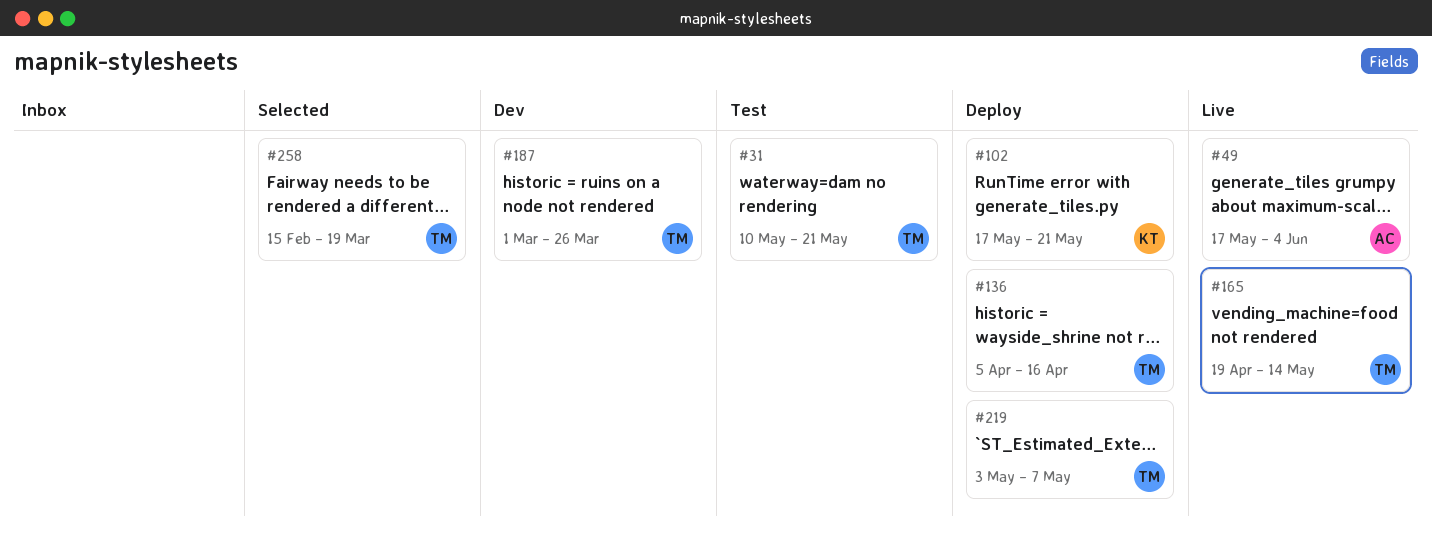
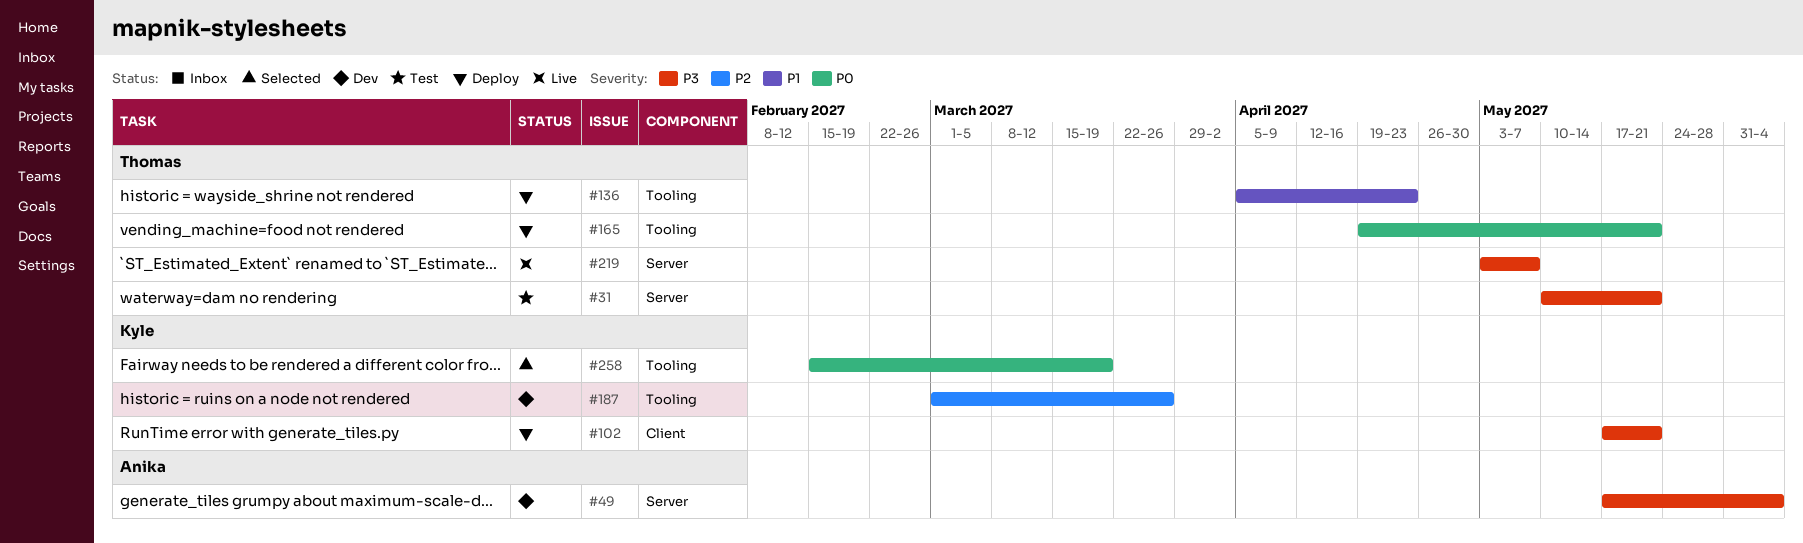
#49, status: Live -> Dev
#136, due: Apr 16 -> Apr 23
#165, status: Live -> Deploy
#165, due: May 14 -> May 21
#187, owner: Thomas -> Kyle
#219, status: Deploy -> Live
#258, owner: Thomas -> Kyle

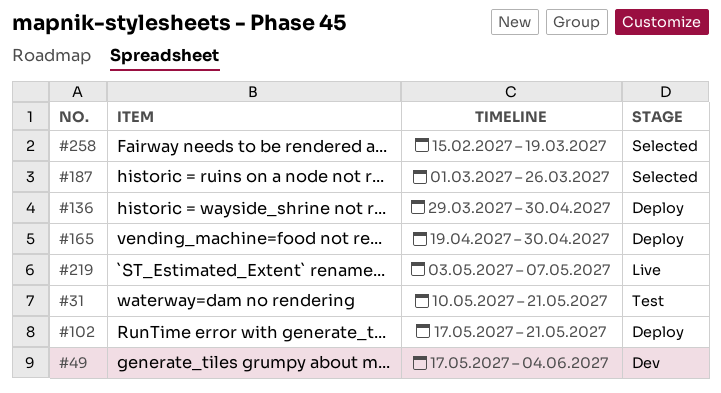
#136, start: Apr 5 -> Mar 29
#136, due: Apr 23 -> Apr 30
#165, due: May 21 -> Apr 30
#187, status: Dev -> Selected

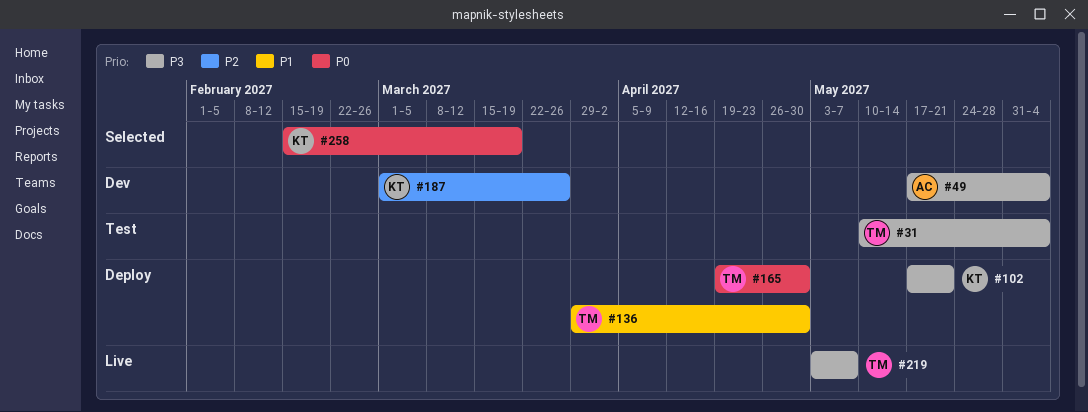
#31, due: May 21 -> Jun 4
#187, status: Selected -> Dev

